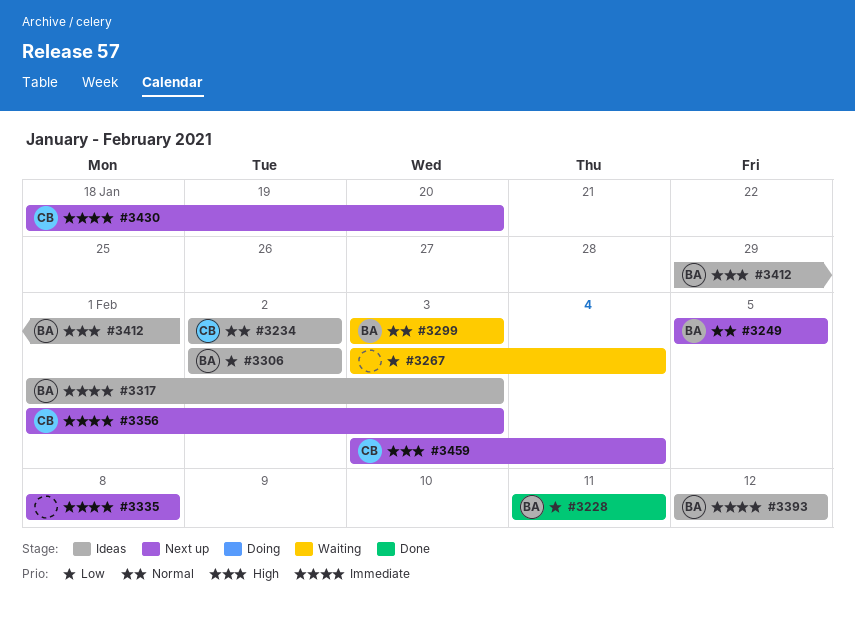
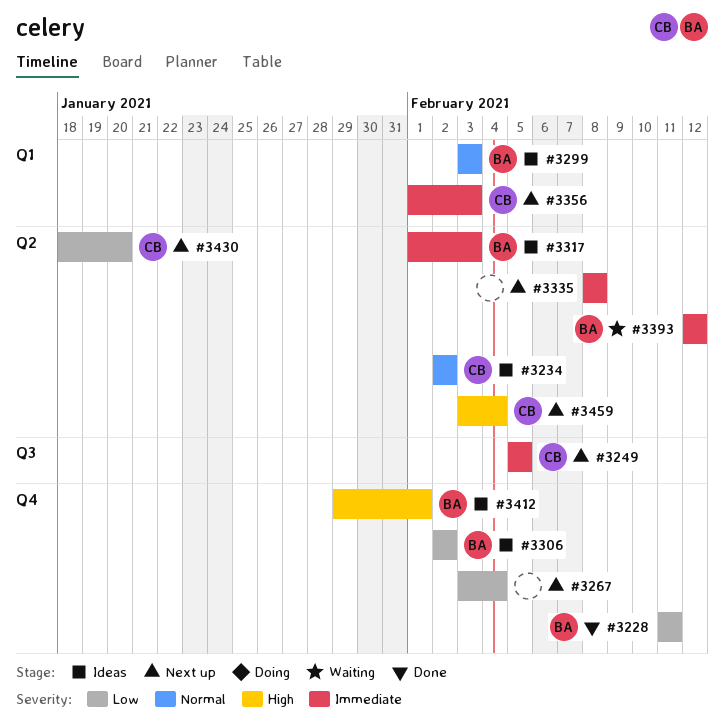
#3249, owner: BA -> CB
#3249, priority: Normal -> Immediate
#3267, status: Waiting -> Next up
#3299, status: Waiting -> Ideas
#3393, status: Ideas -> Waiting
#3430, priority: Immediate -> Low

